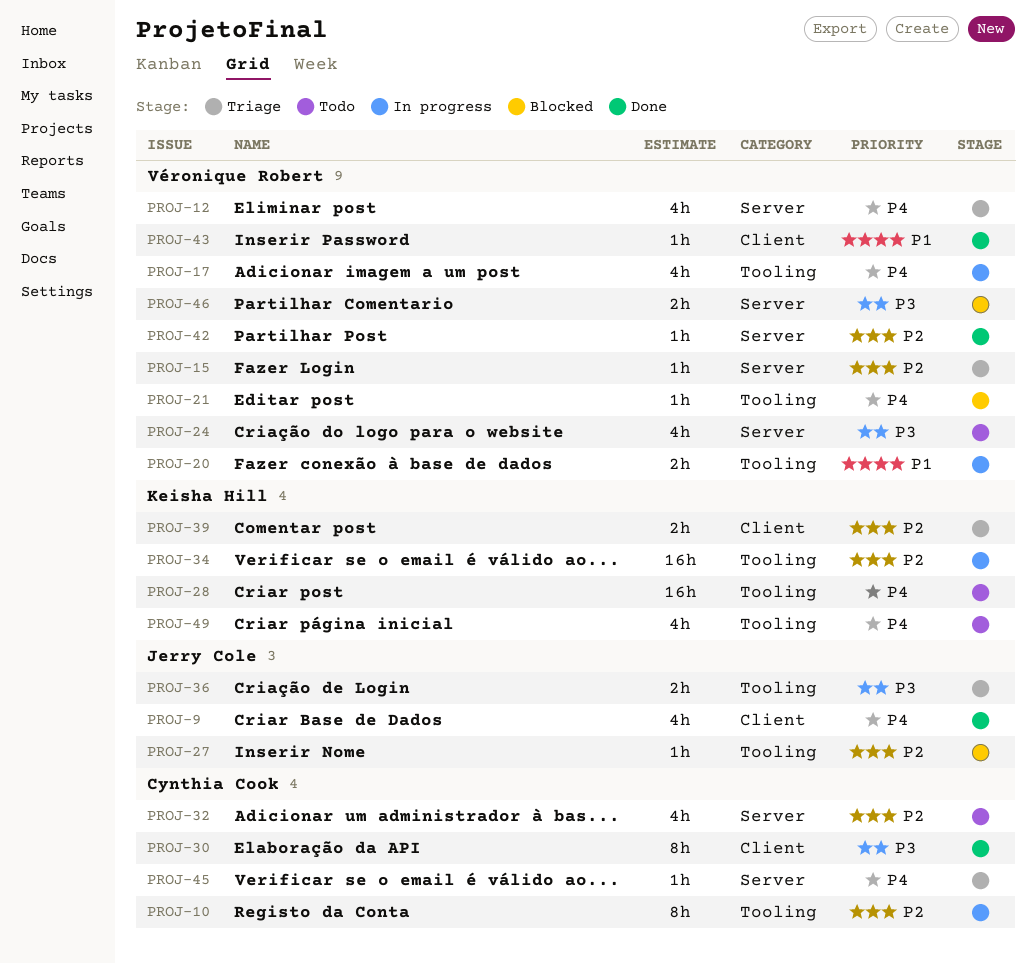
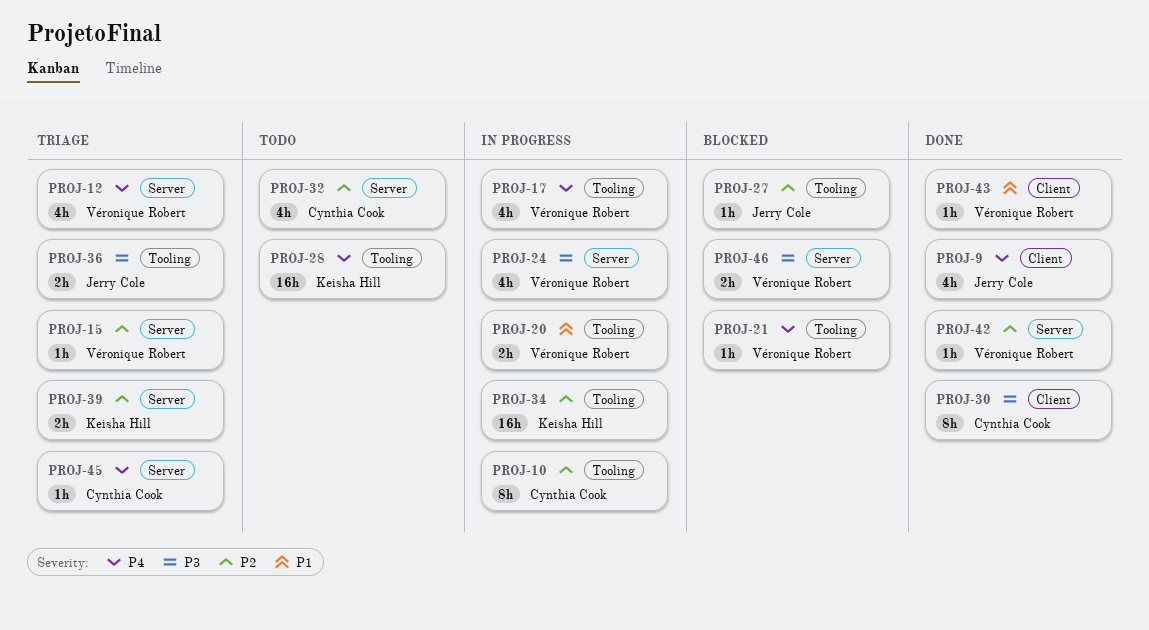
PROJ-24, status: Todo -> In progress
PROJ-39, label: Client -> Server
PROJ-49: present -> none

